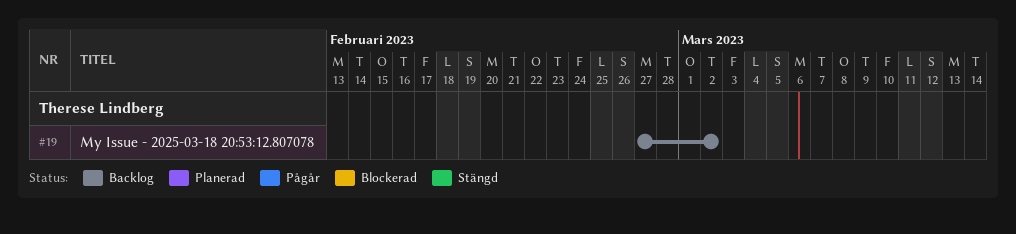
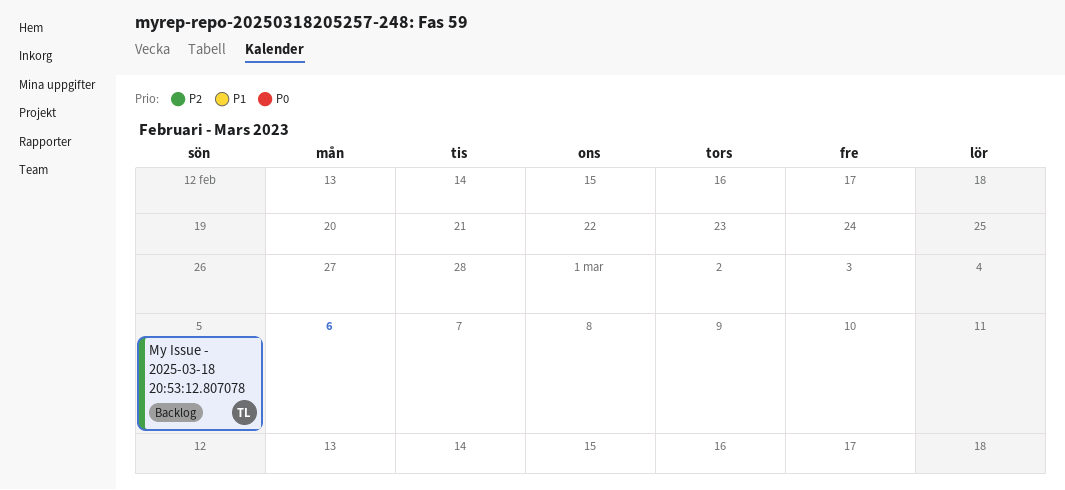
My Issue - 2025-03-18 20:53:12.807078, due: Mar 2 -> Mar 5

